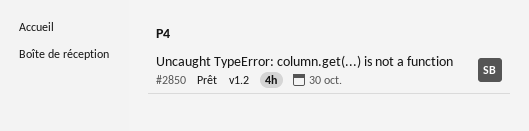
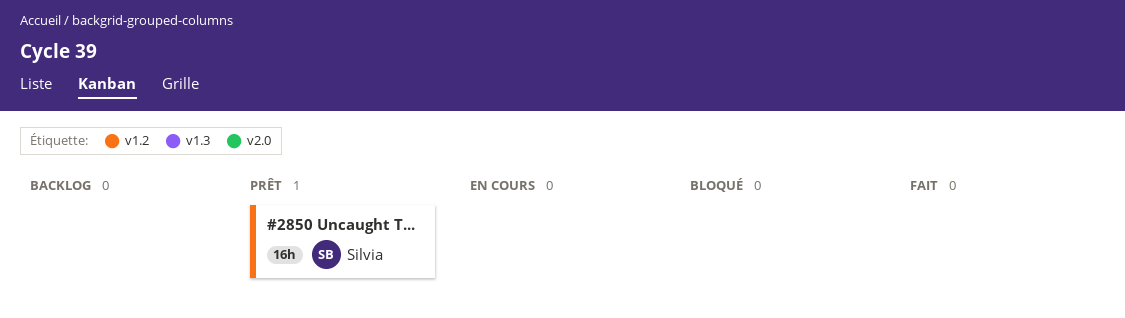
#2850, estimate: 4h -> 16h

